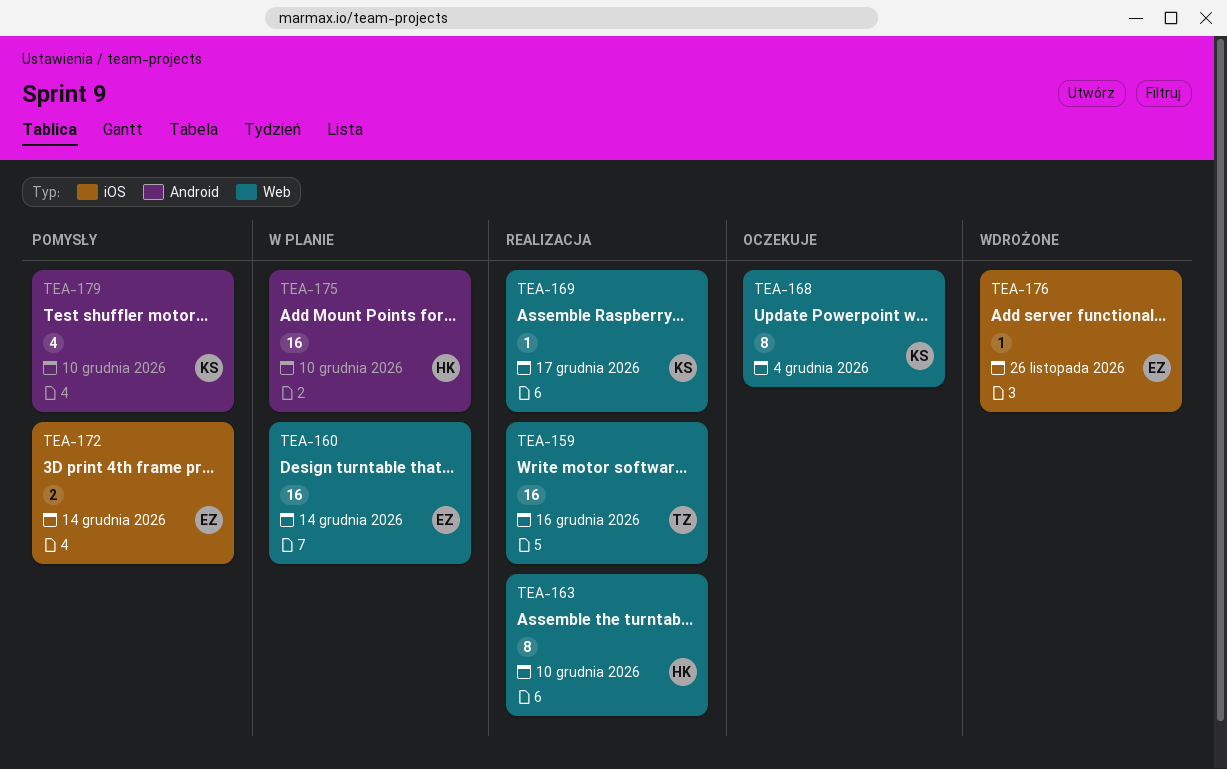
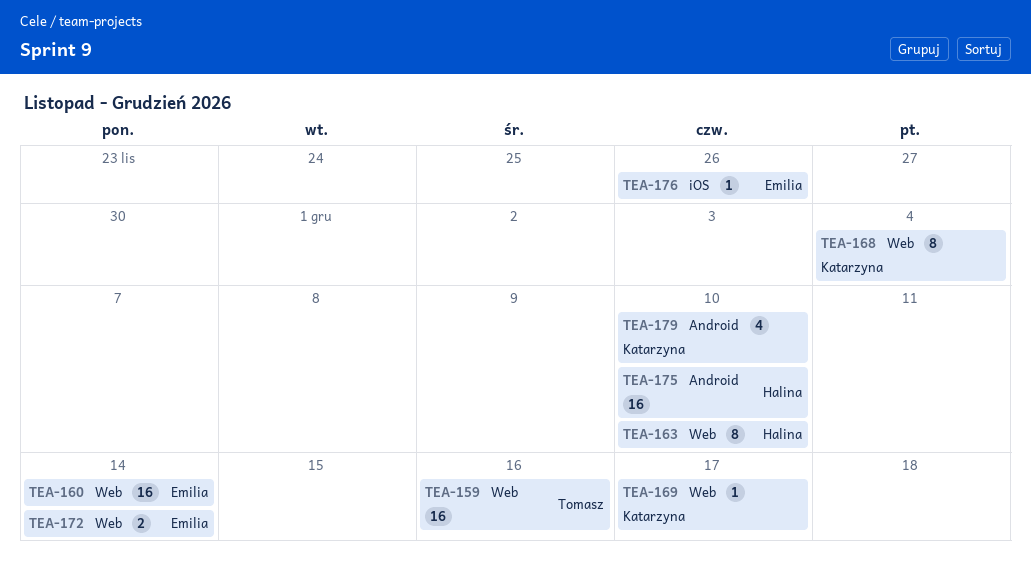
TEA-172, label: iOS -> Web

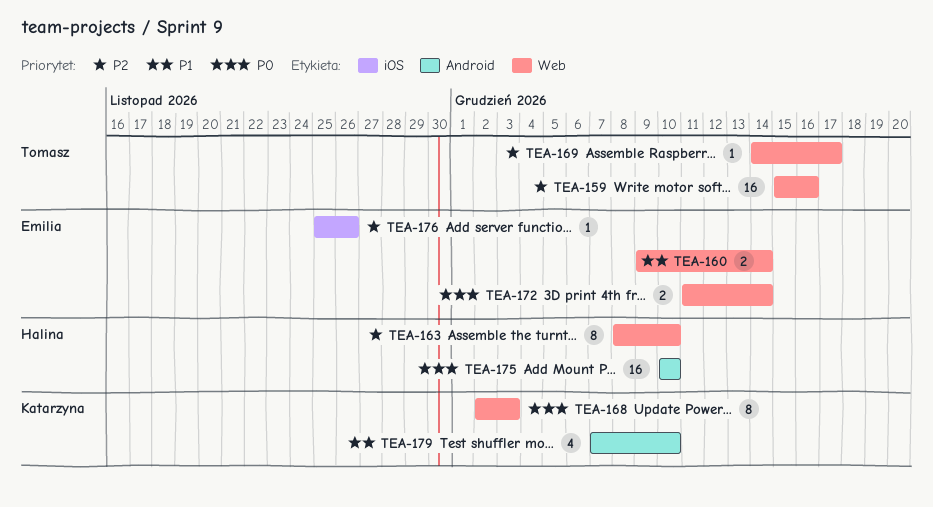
TEA-160, estimate: 16 -> 2
TEA-168, due: Dec 4 -> Dec 3
TEA-169, owner: Katarzyna -> Tomasz

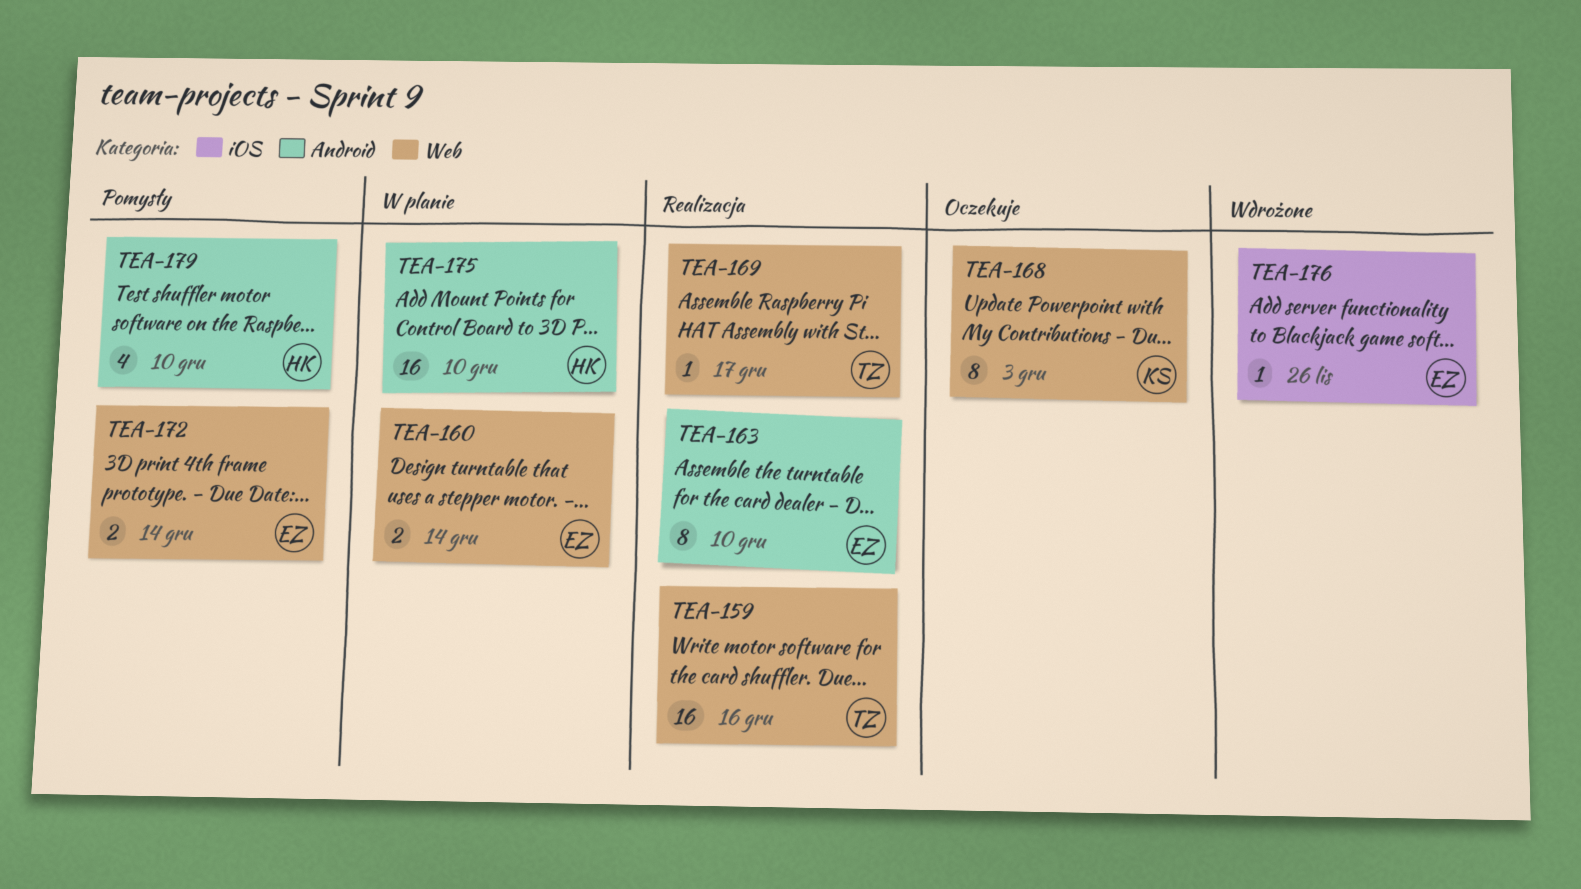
TEA-163, owner: Halina -> Emilia
TEA-163, label: Web -> Android
TEA-179, owner: Katarzyna -> Halina

